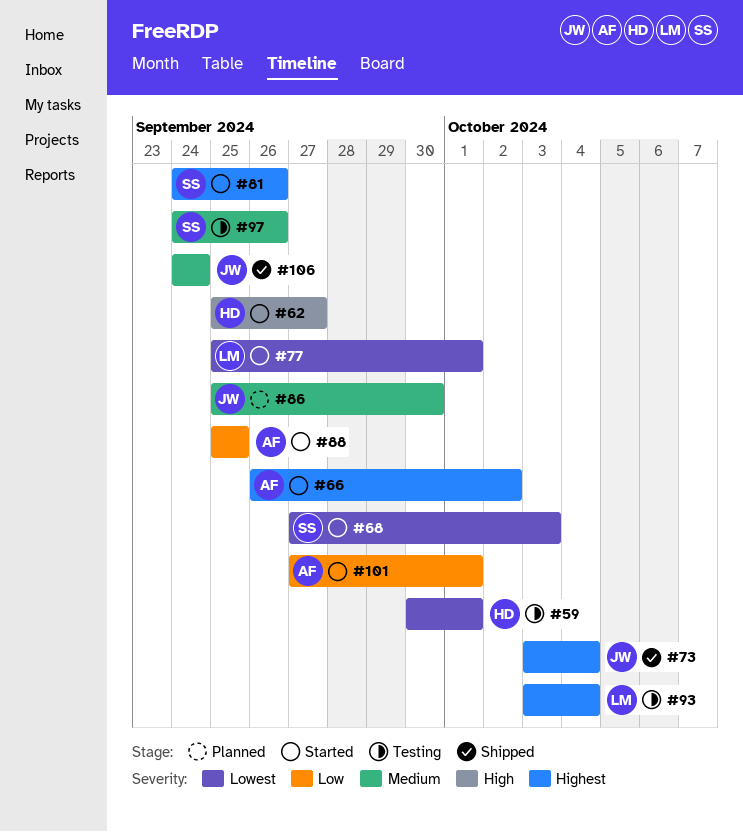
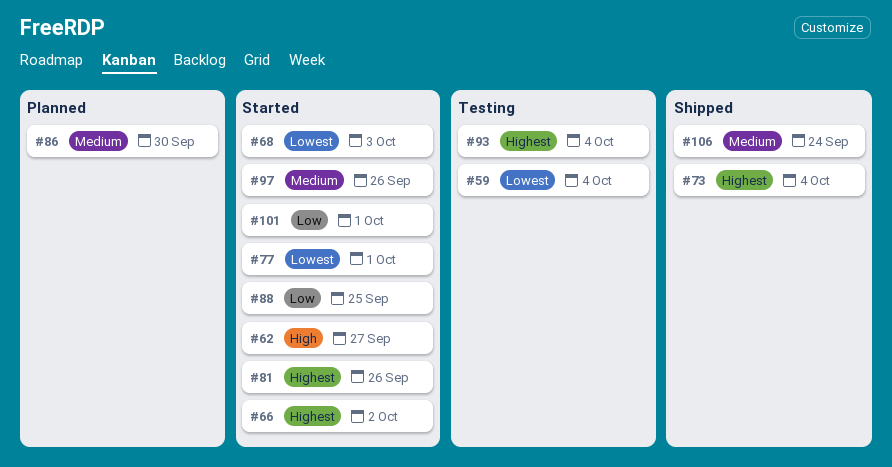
#59, due: Oct 1 -> Oct 4
#97, status: Testing -> Started

